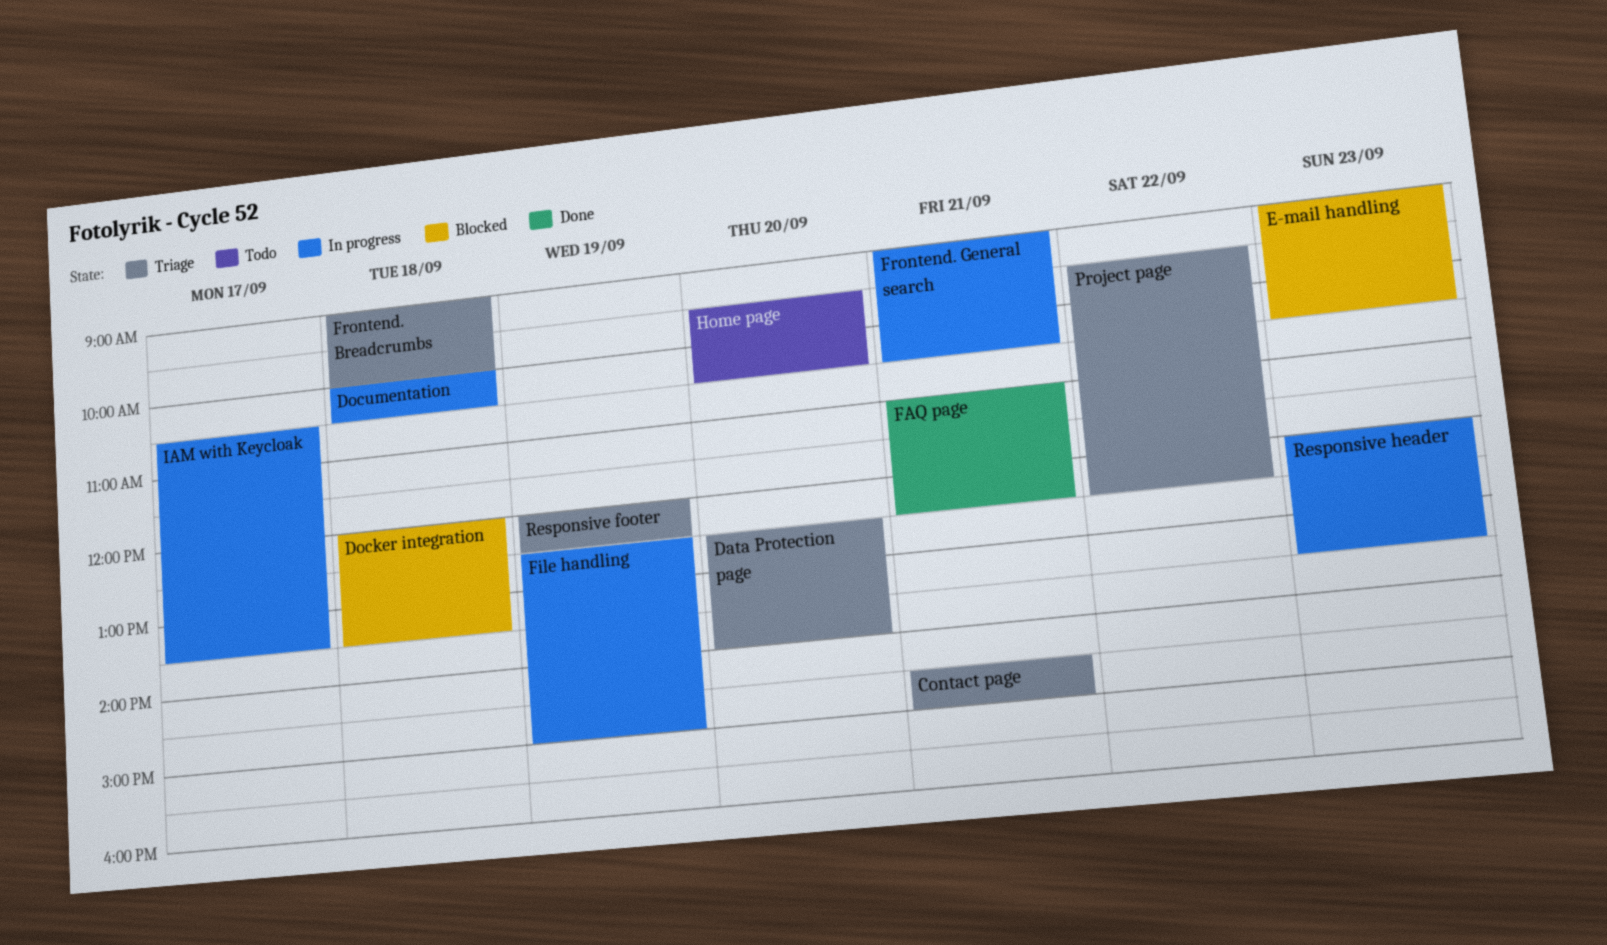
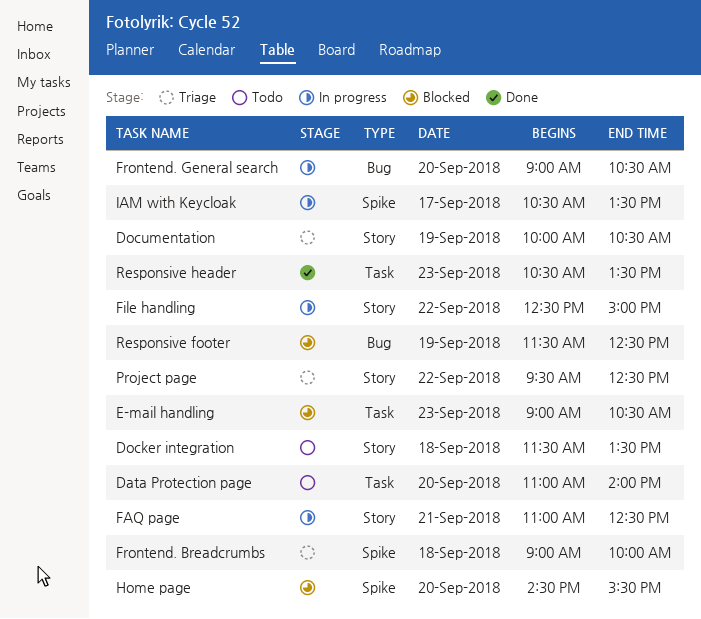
Contact page: present -> none
Data Protection page, status: Triage -> Todo
Data Protection page, begins: 12:30 -> 11:00
Docker integration, status: Blocked -> Todo
Docker integration, begins: 12:00 -> 11:30
Documentation, status: In progress -> Triage
Documentation, day: Sep 18 -> Sep 19
FAQ page, status: Done -> In progress
File handling, day: Sep 19 -> Sep 22
Frontend. General search, day: Sep 21 -> Sep 20
Home page, status: Todo -> Blocked
Home page, begins: 09:30 -> 14:30
Home page, ends: 10:30 -> 15:30
Responsive footer, status: Triage -> Blocked
Responsive footer, begins: 12:00 -> 11:30
Responsive header, status: In progress -> Done
Responsive header, begins: 12:00 -> 10:30

